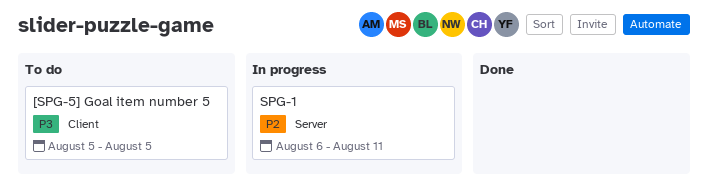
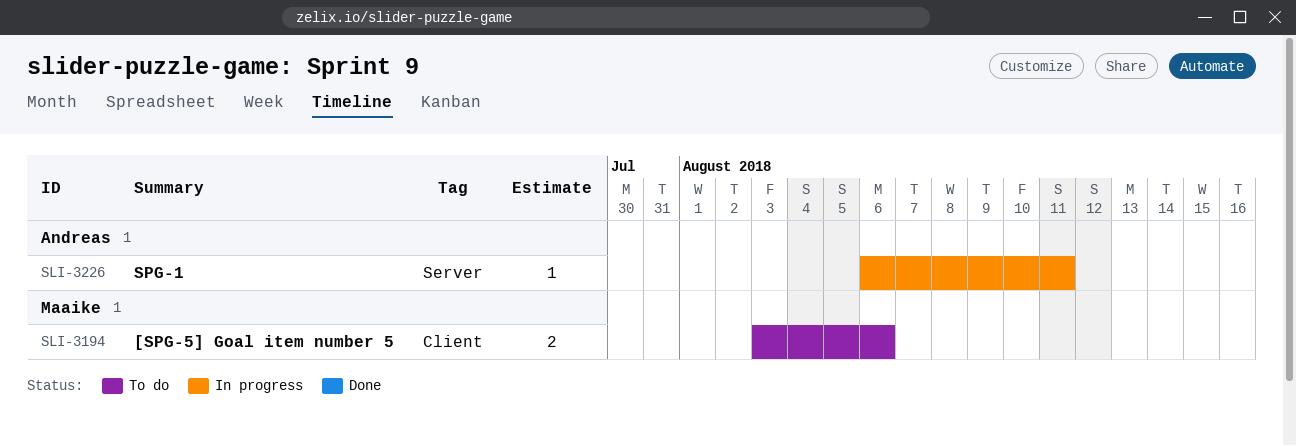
[SPG-5] Goal item number 5, start: Aug 5 -> Aug 3
[SPG-5] Goal item number 5, due: Aug 5 -> Aug 6

